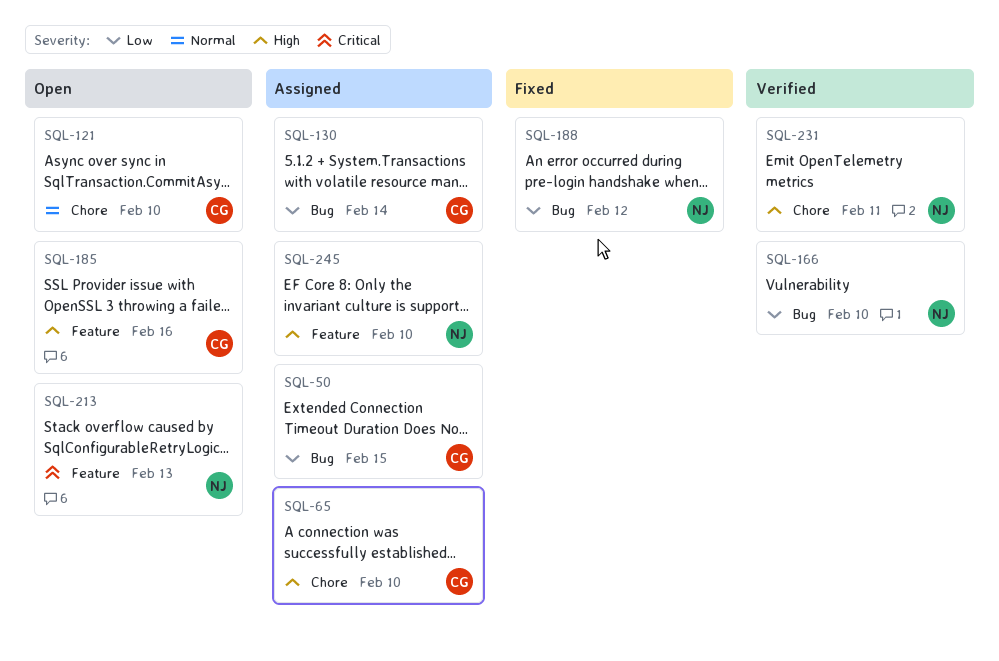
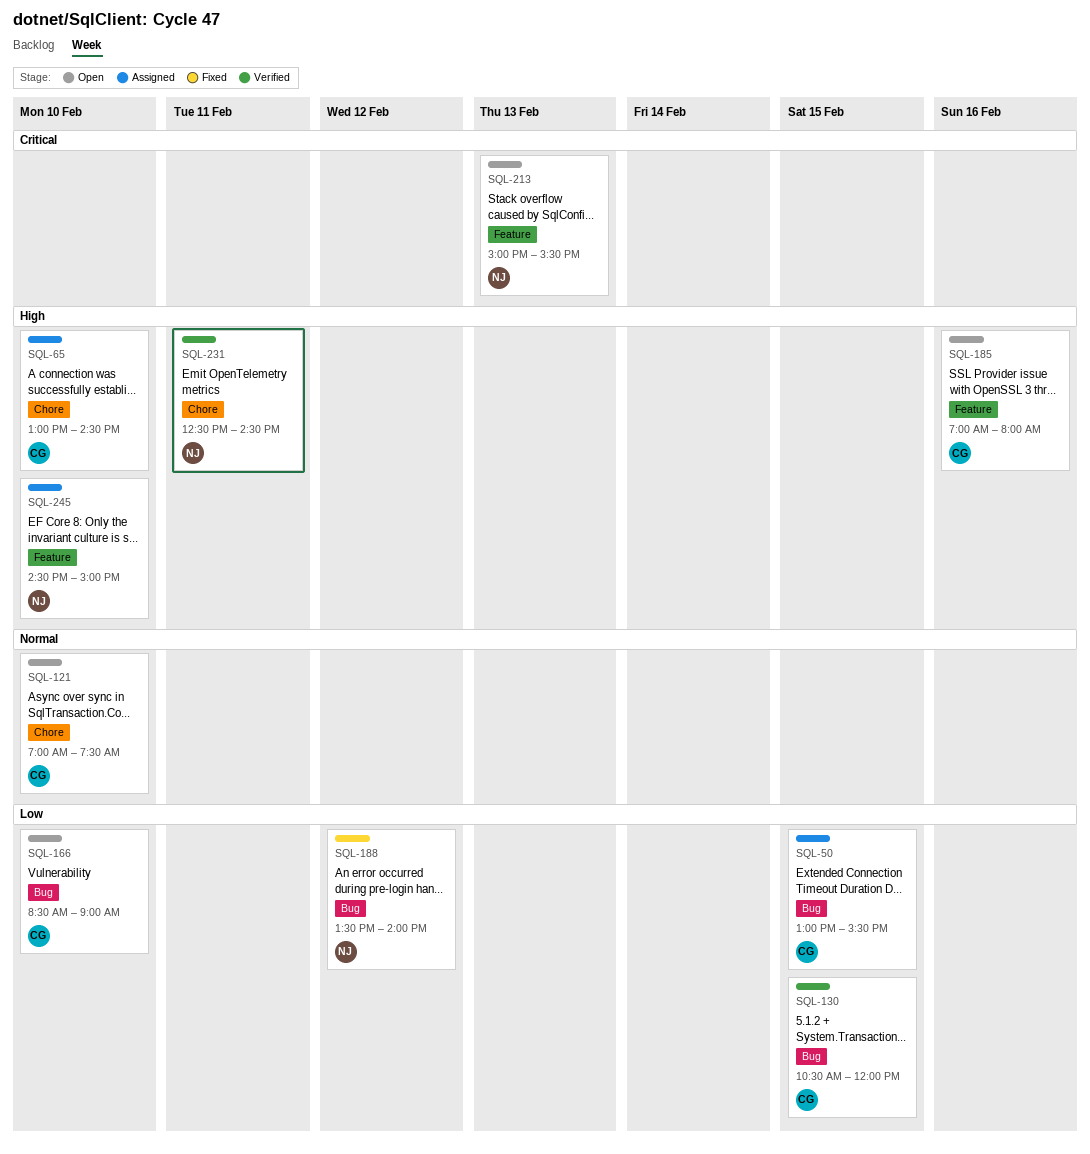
SQL-130, status: Assigned -> Verified
SQL-130, day: Feb 14 -> Feb 15
SQL-166, status: Verified -> Open
SQL-166, owner: NJ -> CG

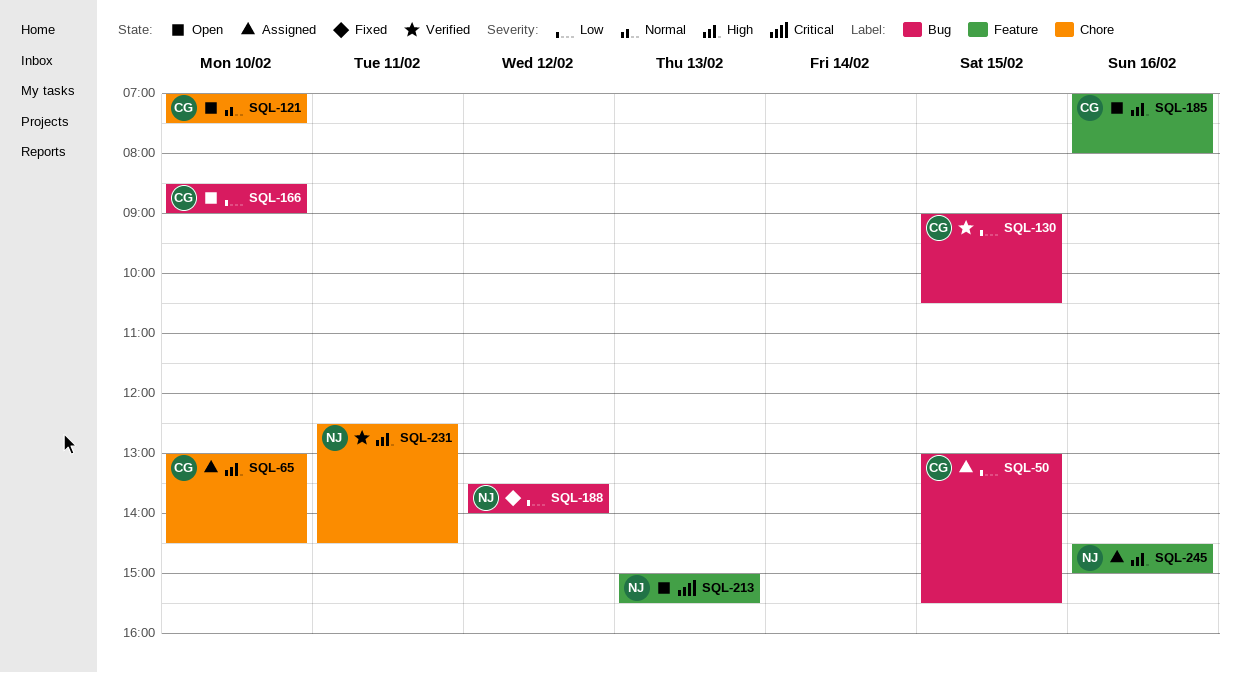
SQL-130, begins: 10:30 -> 09:00
SQL-130, ends: 12:00 -> 10:30
SQL-245, day: Feb 10 -> Feb 16

